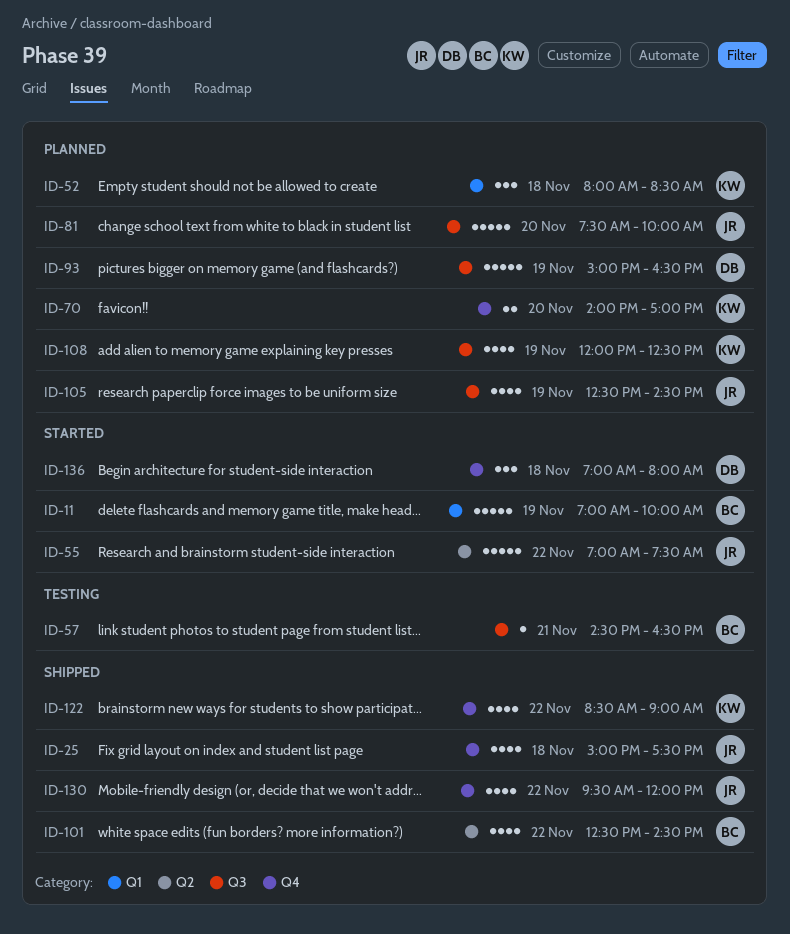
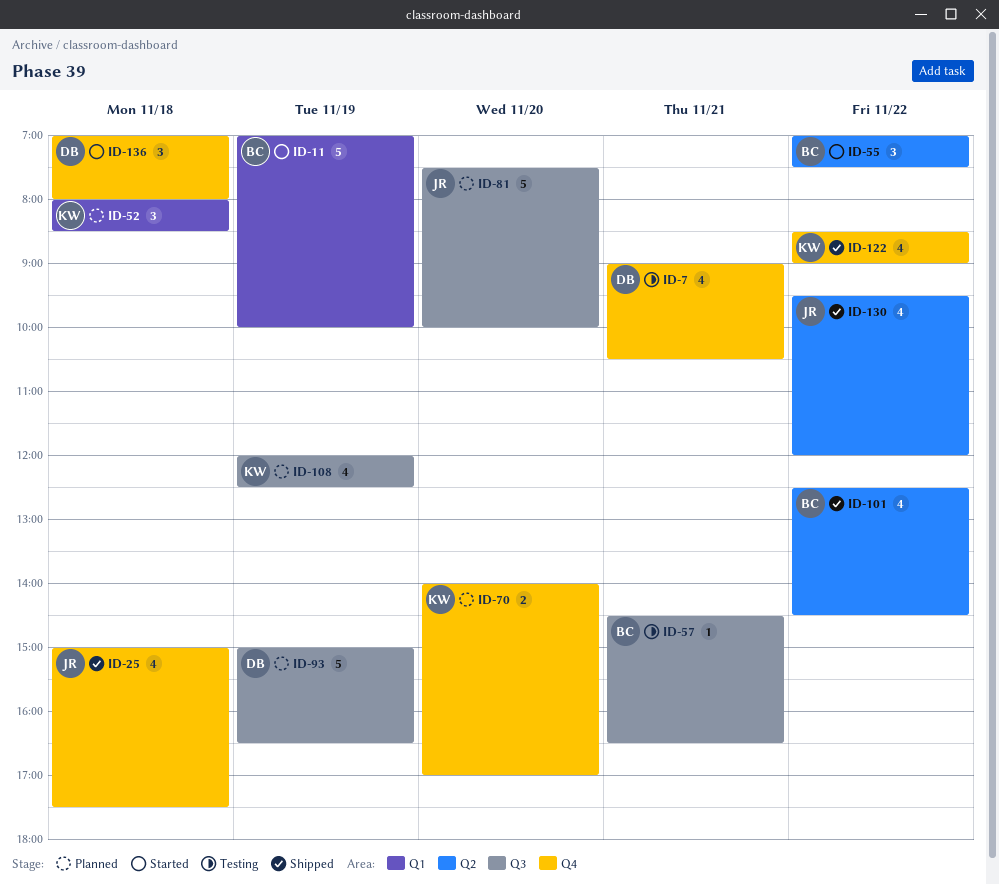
ID-7: none -> present
ID-55, owner: JR -> BC
ID-55, estimate: 5 -> 3
ID-105: present -> none
ID-130, label: Q4 -> Q2

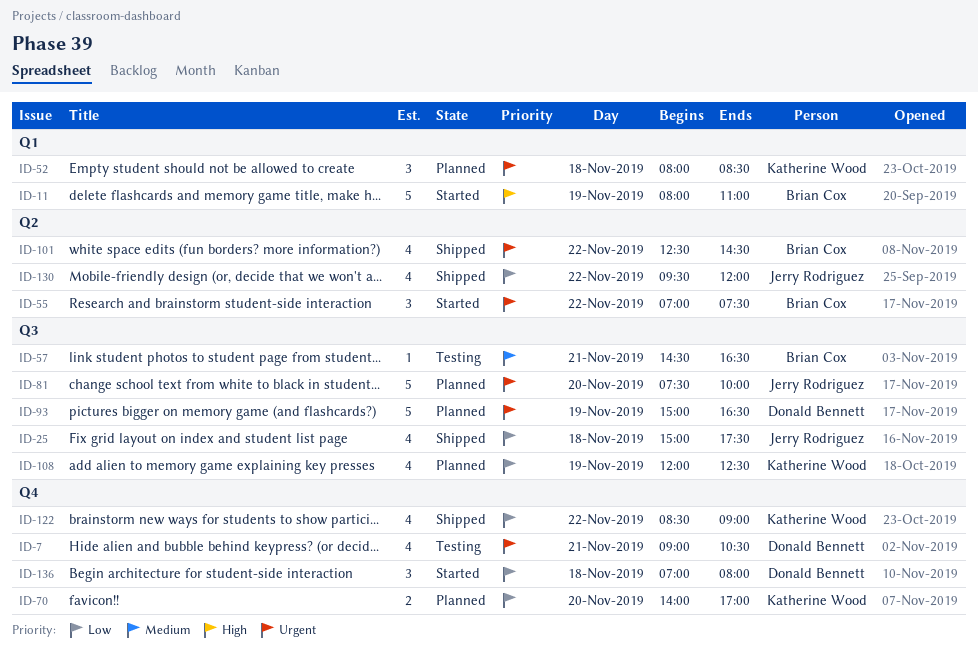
ID-11, begins: 07:00 -> 08:00
ID-11, ends: 10:00 -> 11:00
ID-25, label: Q4 -> Q3

